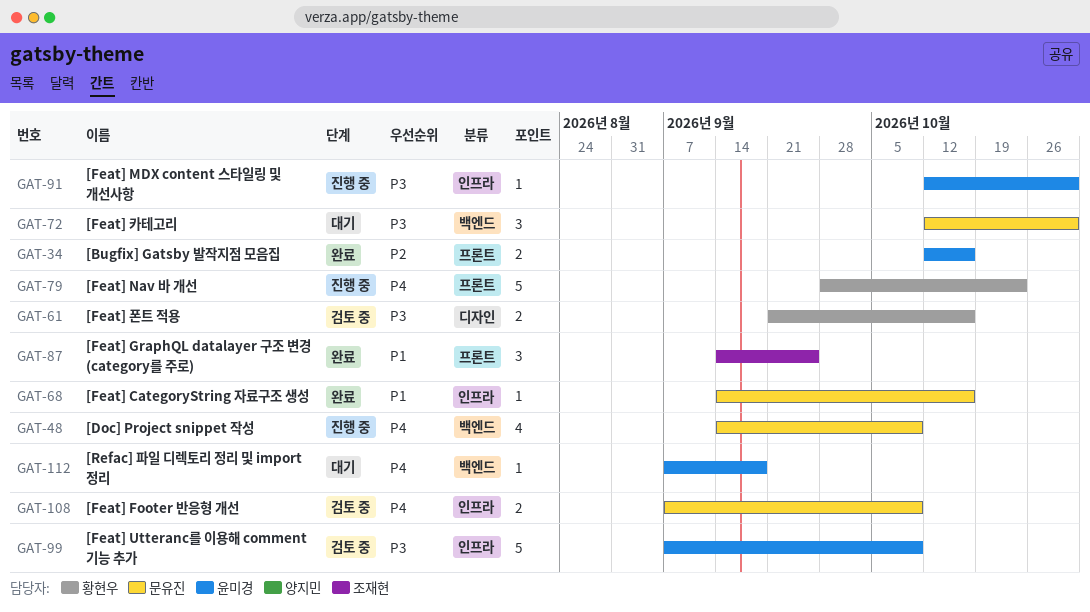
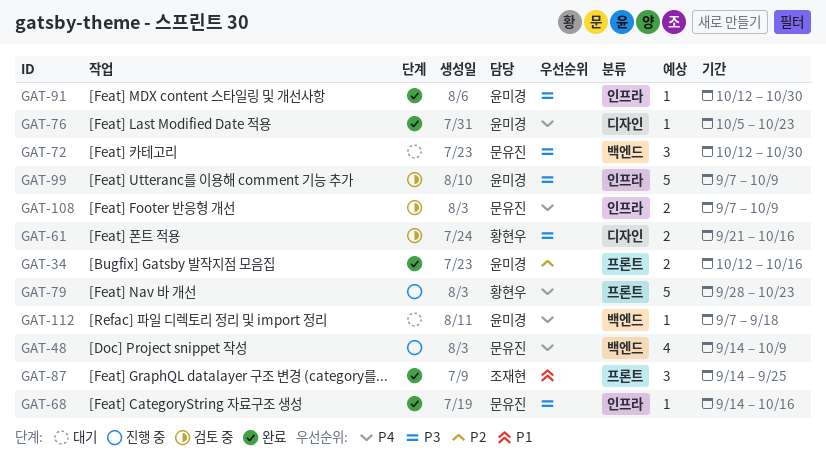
GAT-68, priority: P1 -> P3
GAT-76: none -> present
GAT-91, status: 진행 중 -> 완료

